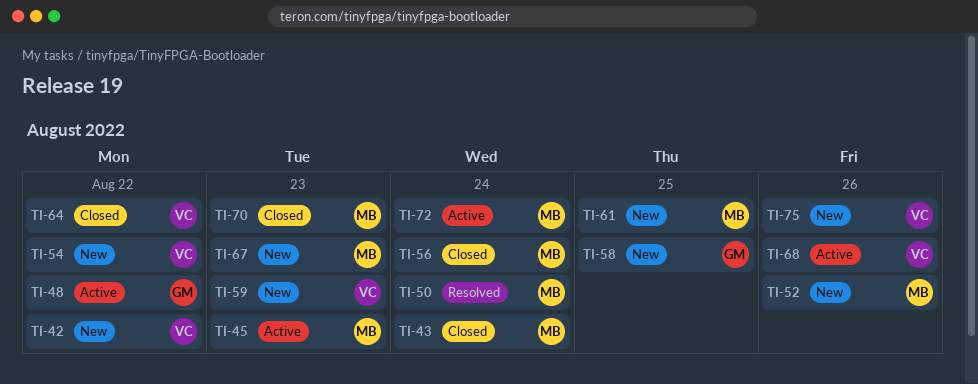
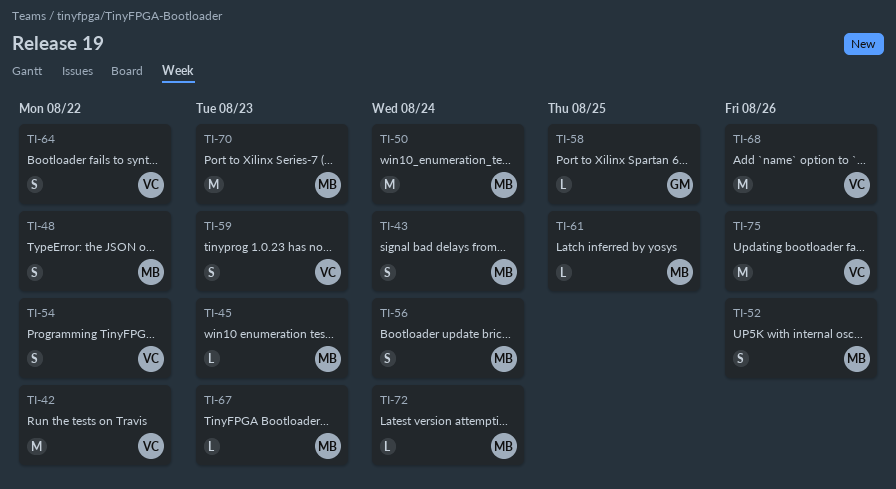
TI-48, owner: GM -> MB

